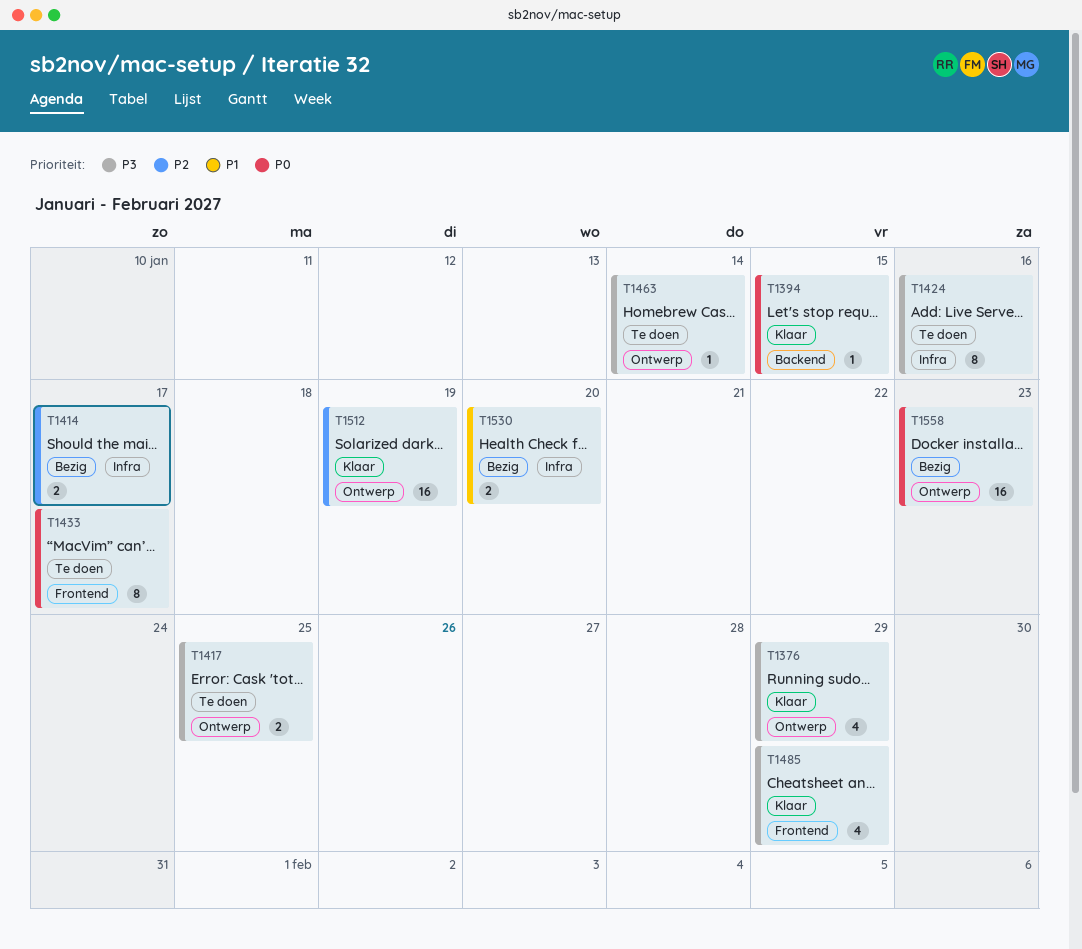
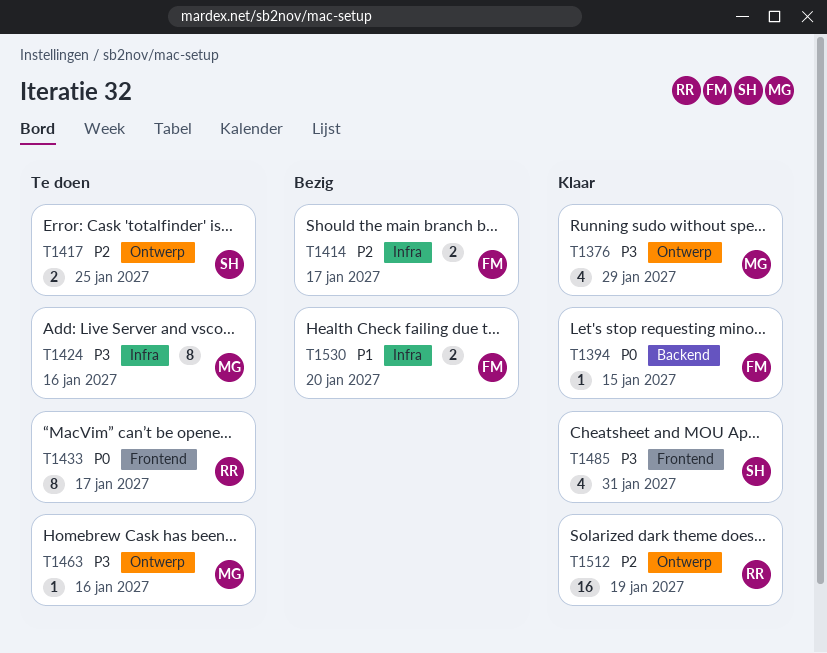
T1417, priority: P3 -> P2
T1463, due: Jan 14 -> Jan 16
T1485, due: Jan 29 -> Jan 31
T1558: present -> none

